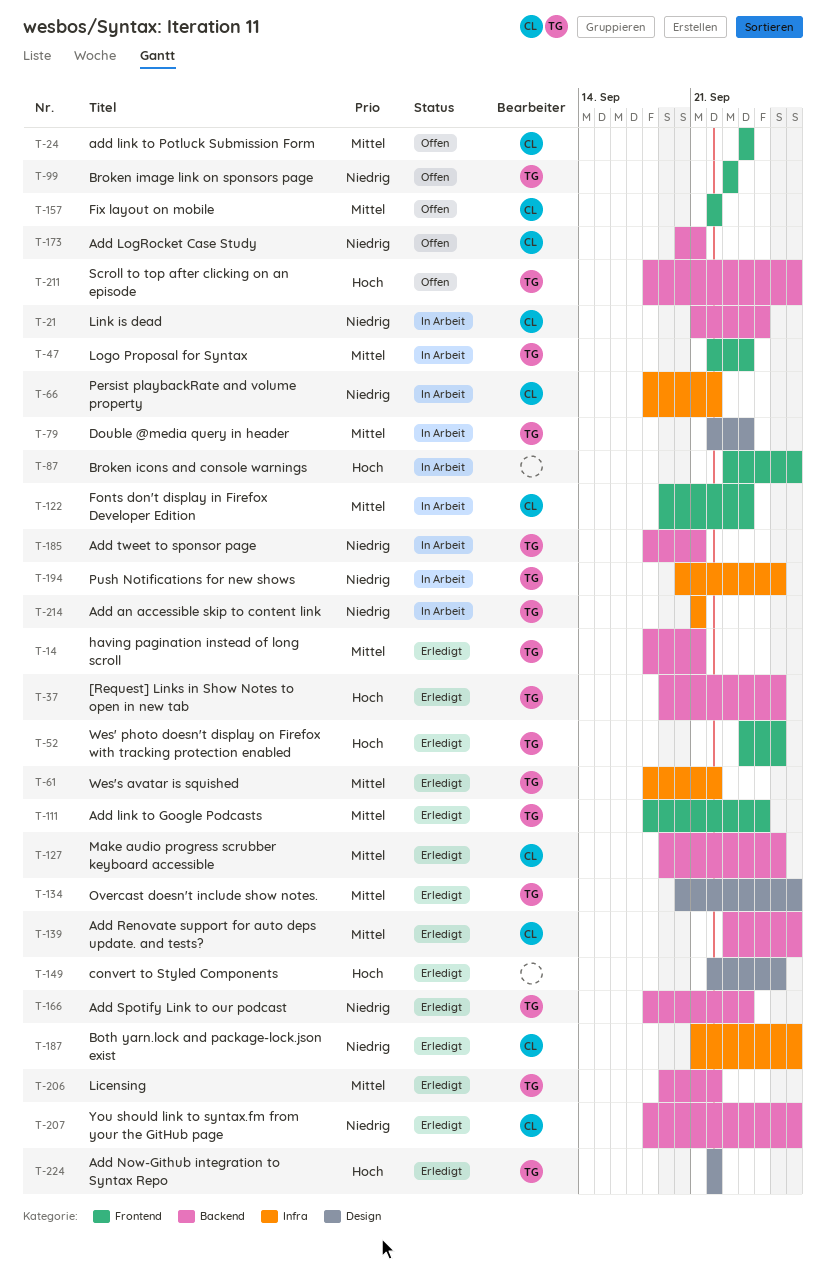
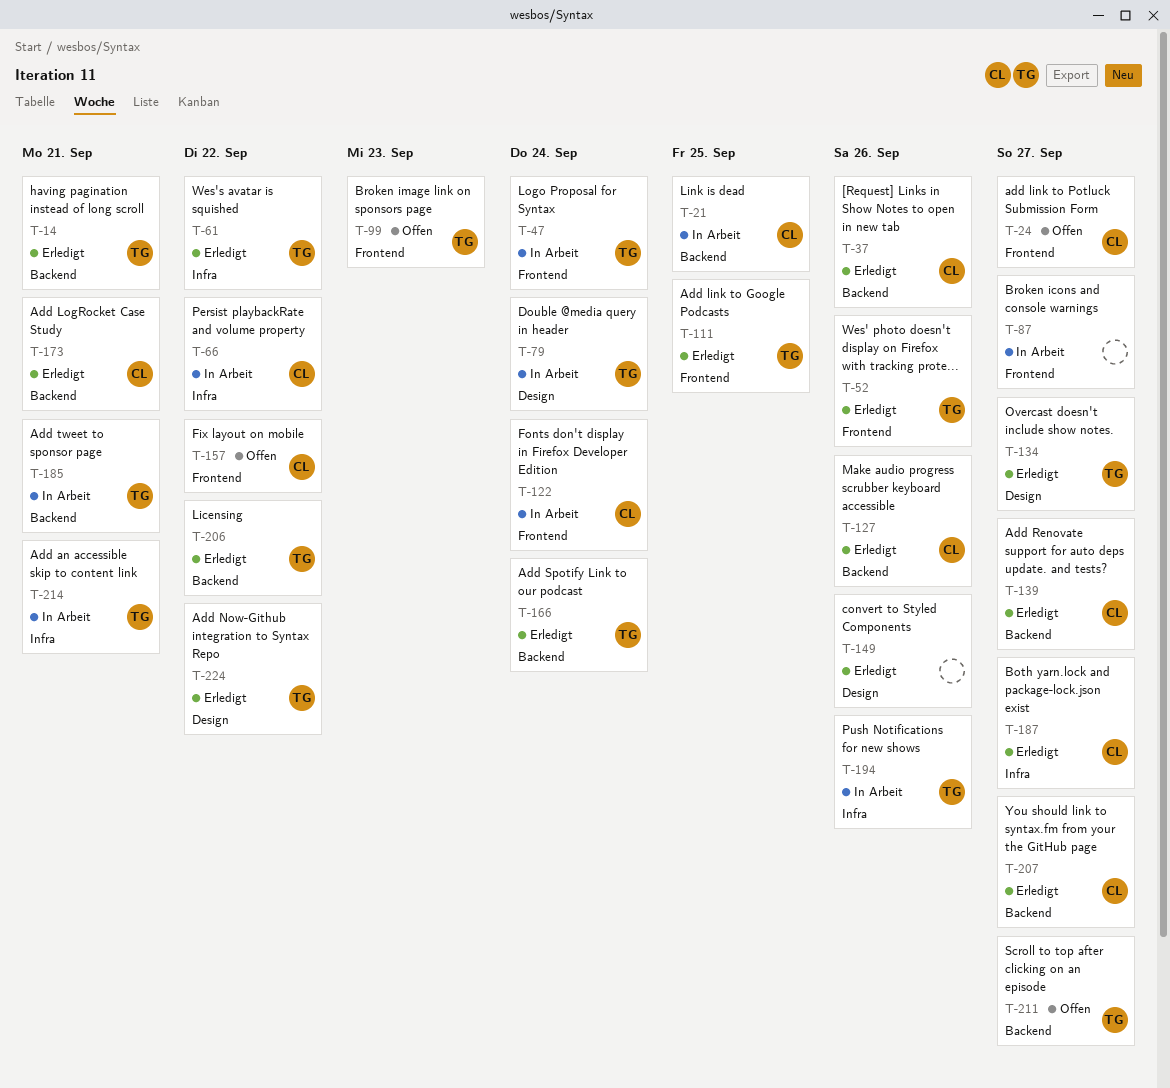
T-24, due: Sep 24 -> Sep 27
T-37, owner: TG -> CL
T-173, status: Offen -> Erledigt

